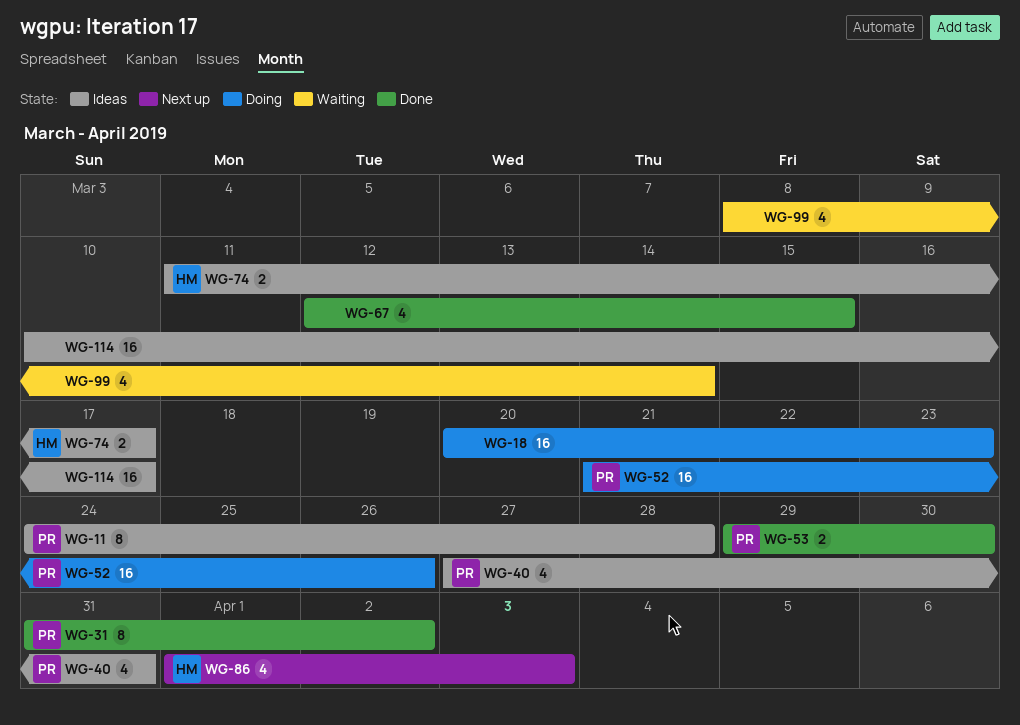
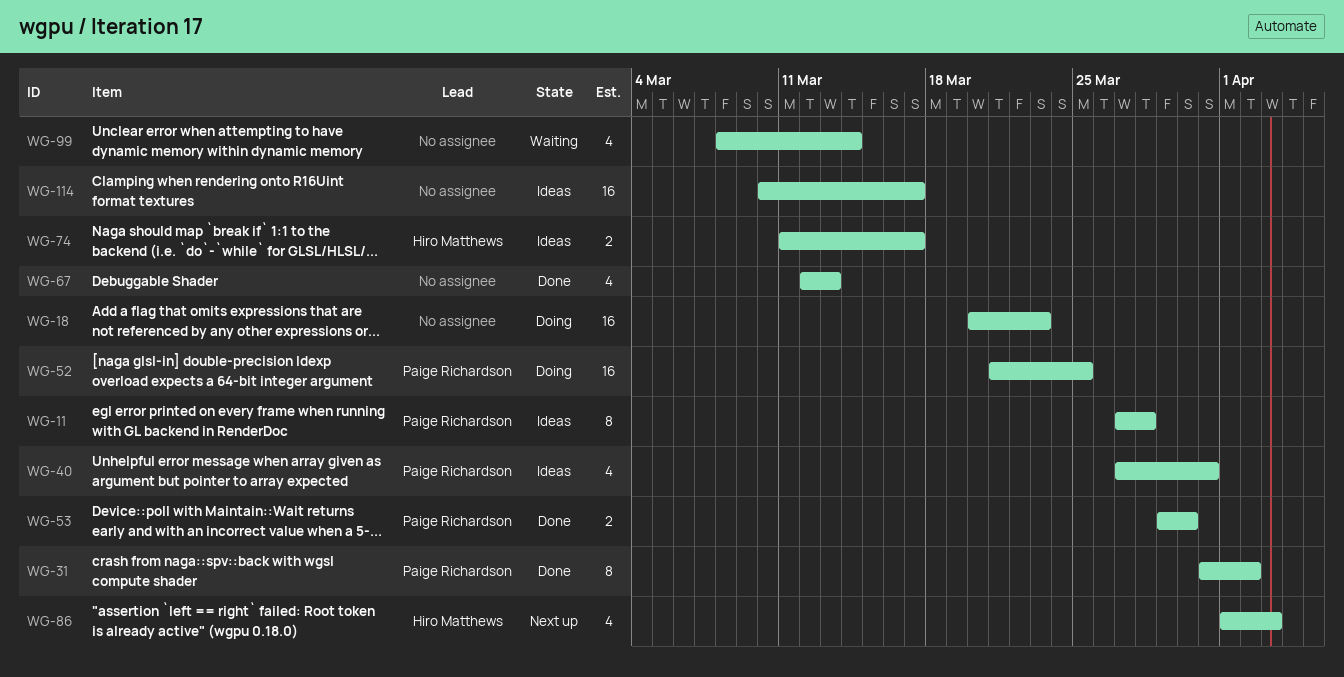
WG-11, start: Mar 24 -> Mar 27
WG-52, due: Mar 26 -> Mar 25
WG-67, due: Mar 15 -> Mar 13

